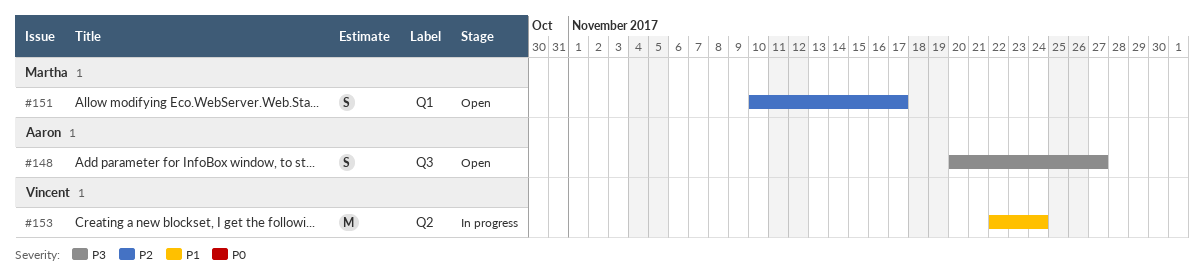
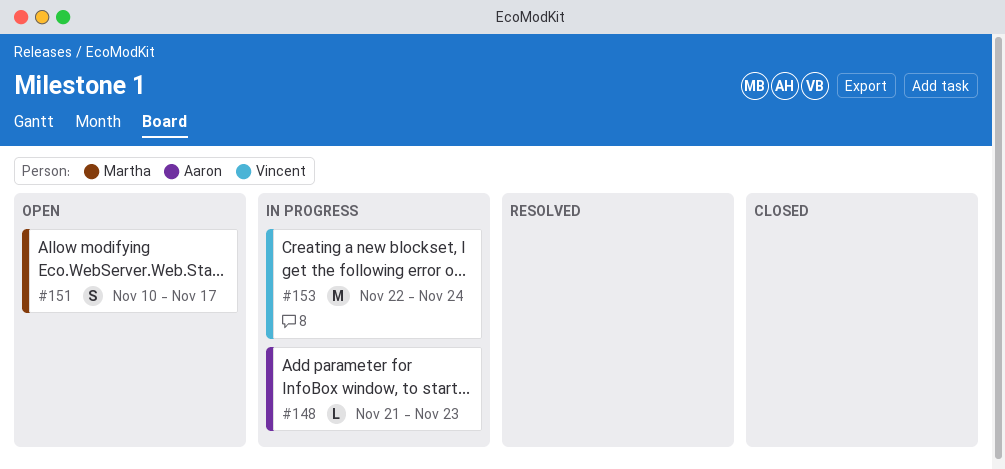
#148, status: Open -> In progress
#148, estimate: S -> L
#148, start: Nov 20 -> Nov 21
#148, due: Nov 27 -> Nov 23

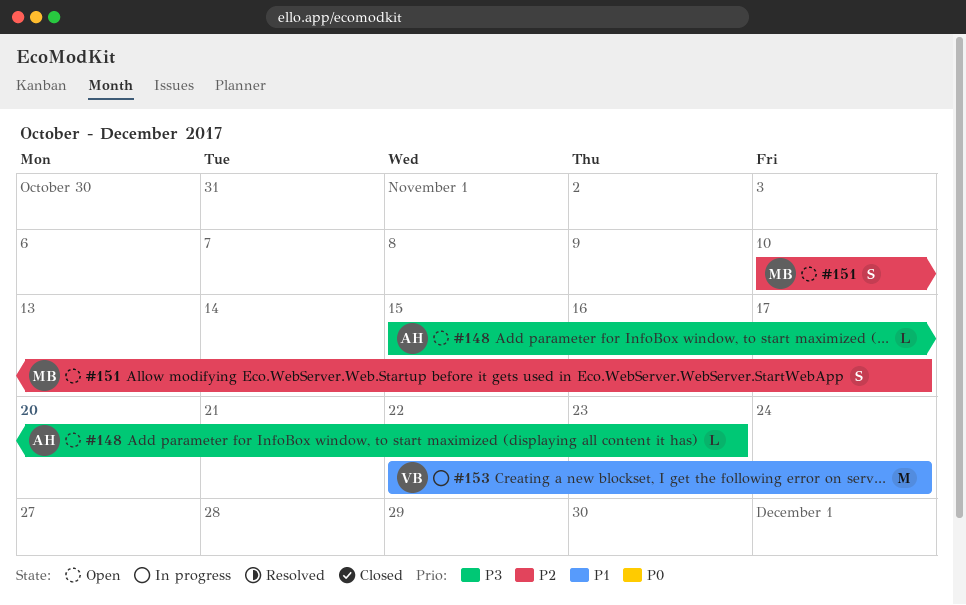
#148, status: In progress -> Open
#148, start: Nov 21 -> Nov 15

